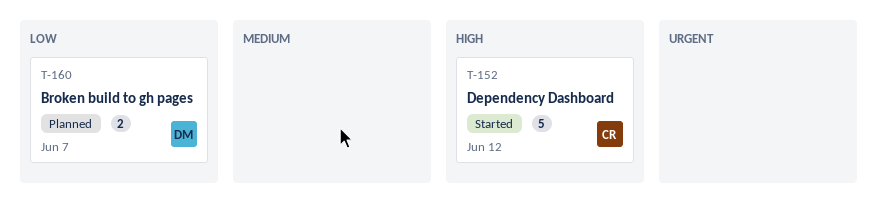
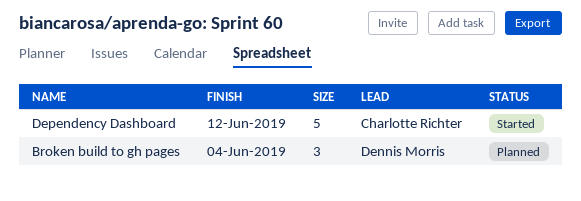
Broken build to gh pages, estimate: 2 -> 3
Broken build to gh pages, due: Jun 7 -> Jun 4

